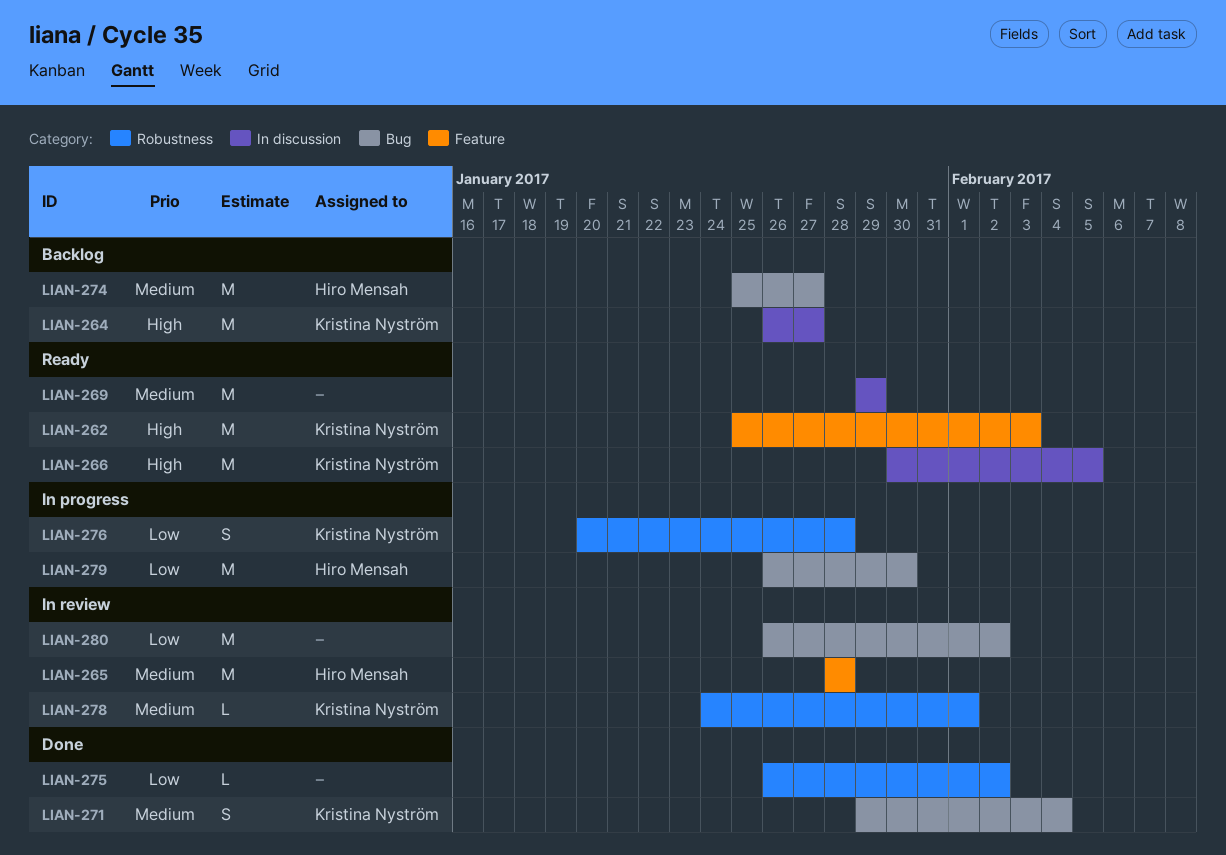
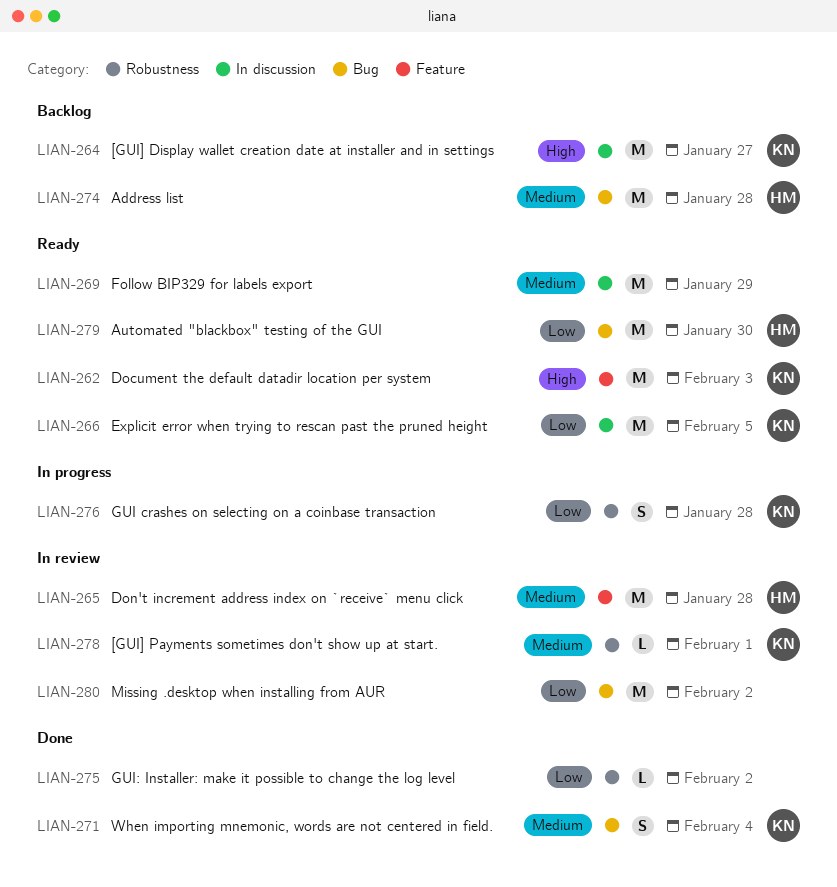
LIAN-266, priority: High -> Low
LIAN-274, due: Jan 27 -> Jan 28
LIAN-279, status: In progress -> Ready

